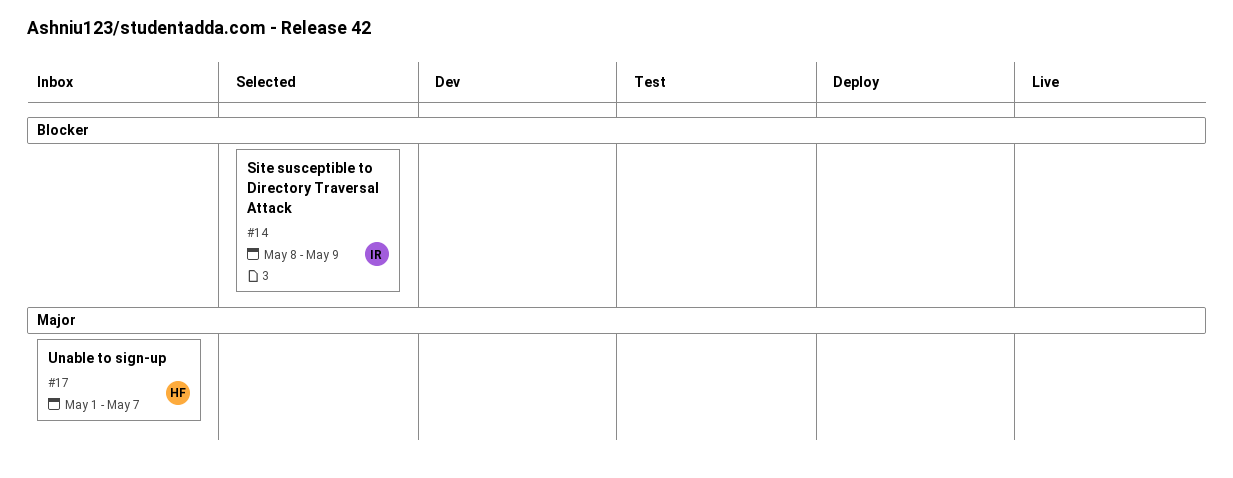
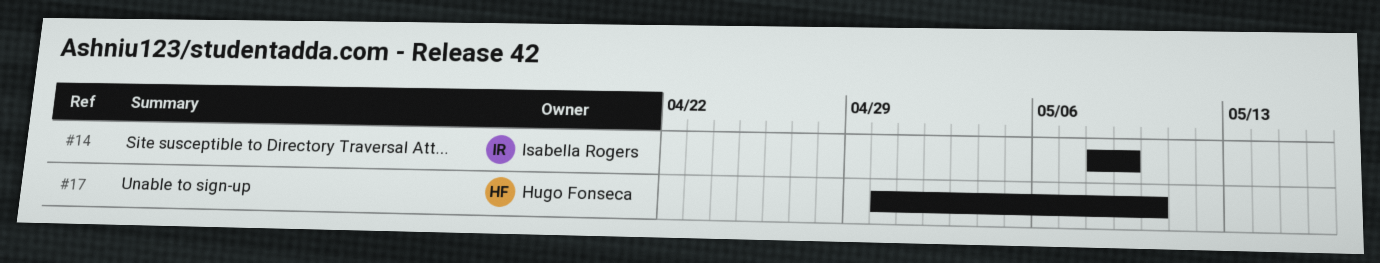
#17, start: May 1 -> Apr 30
#17, due: May 7 -> May 10

